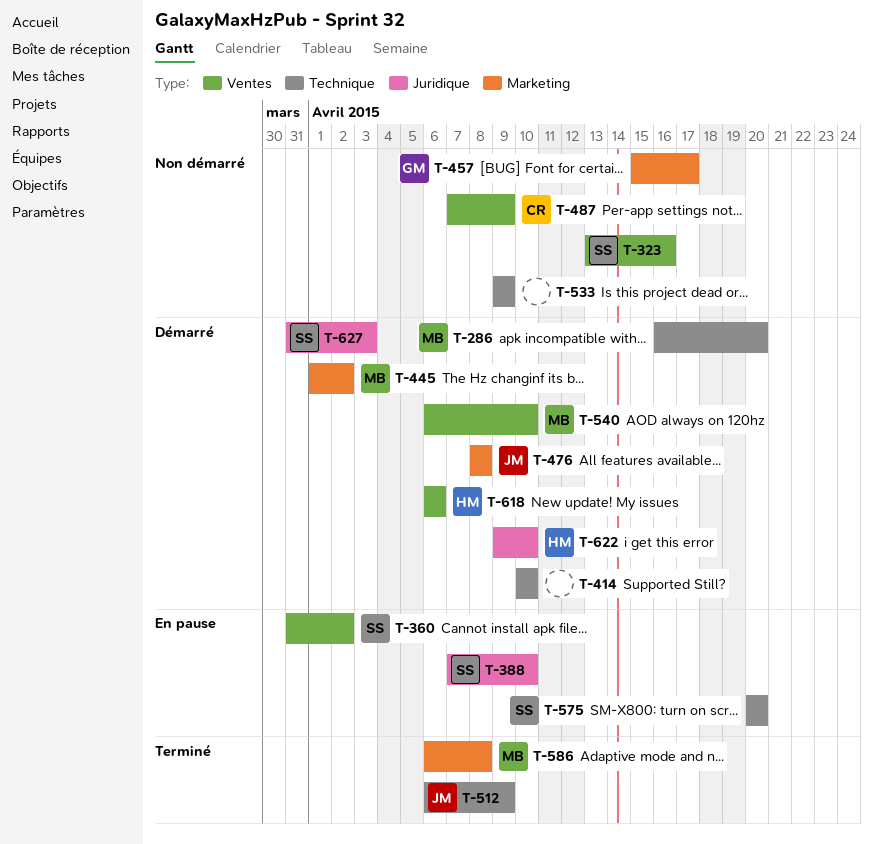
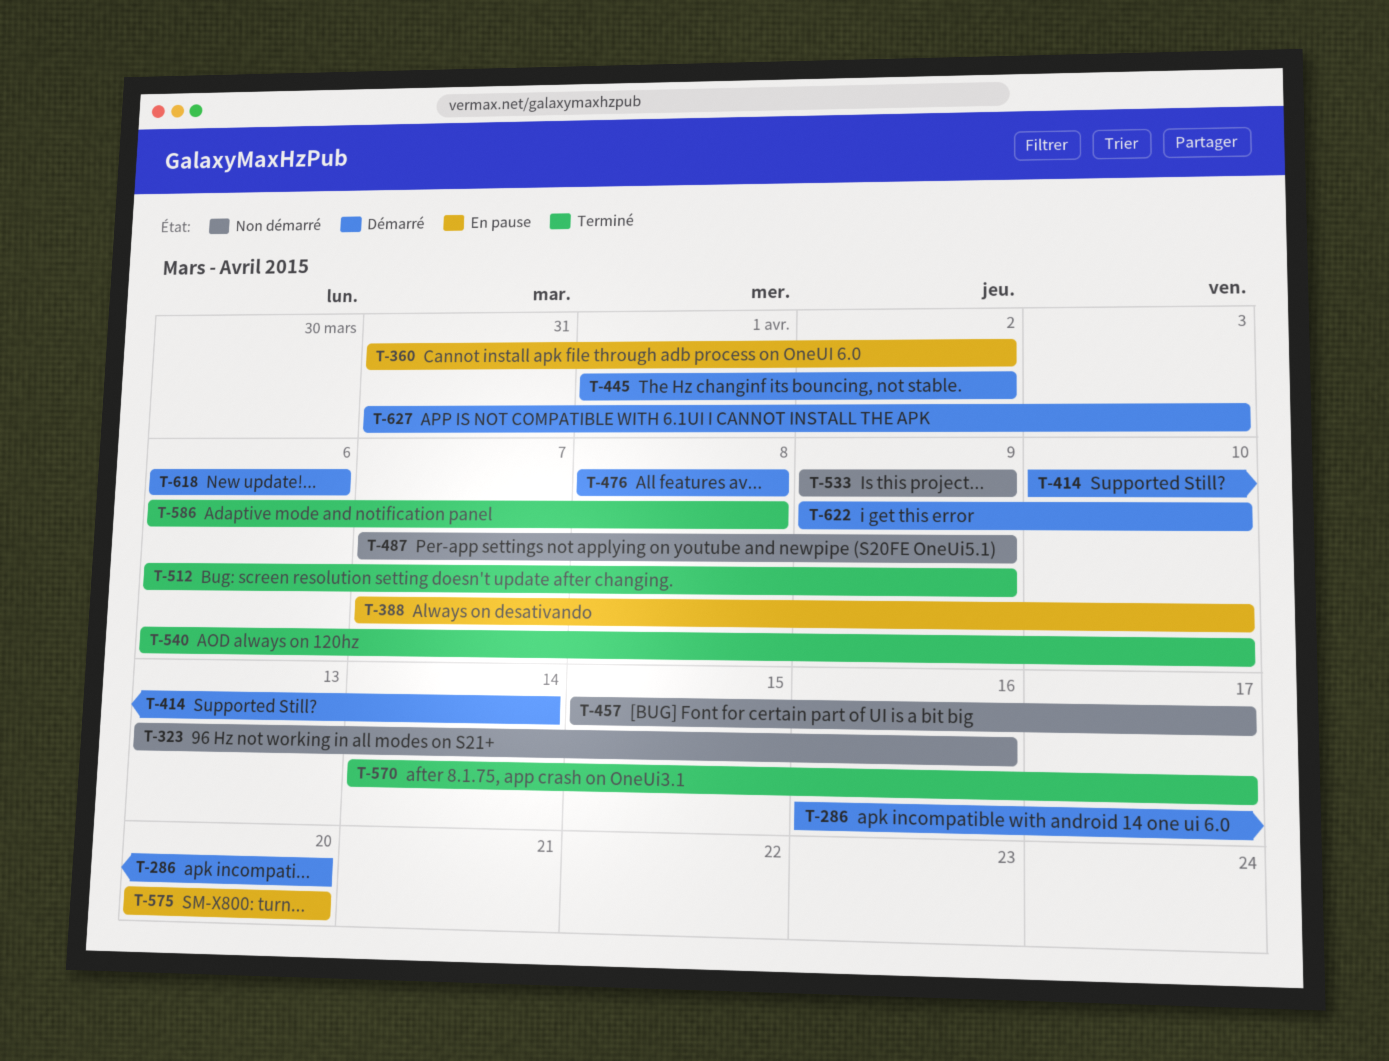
T-414, due: Apr 10 -> Apr 14
T-540, status: Démarré -> Terminé
T-570: none -> present

